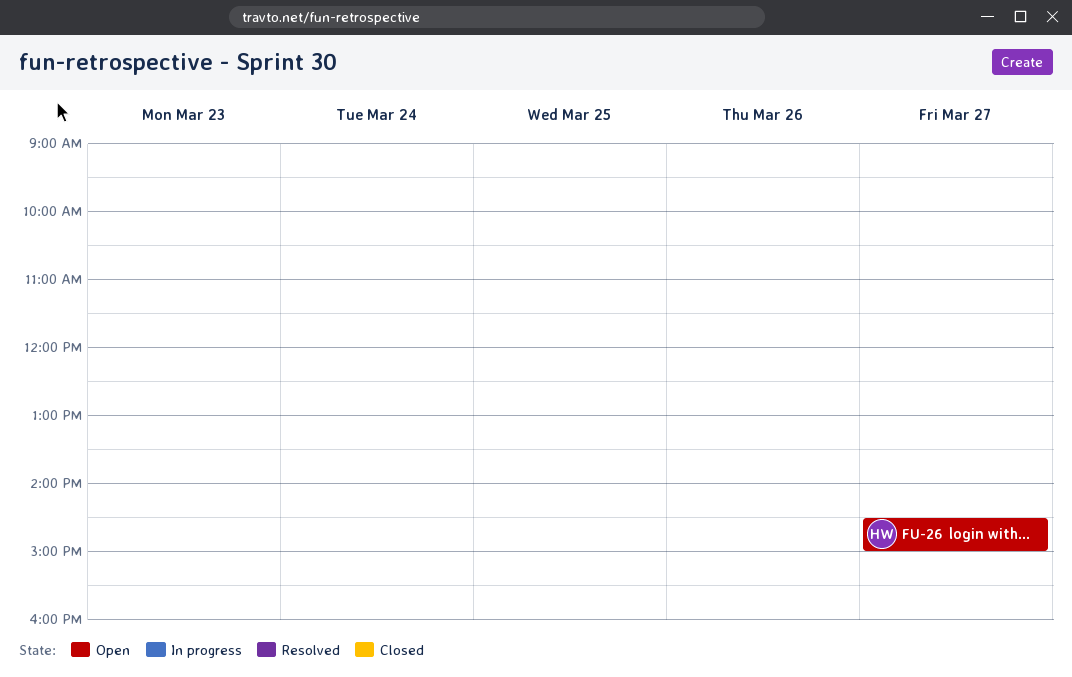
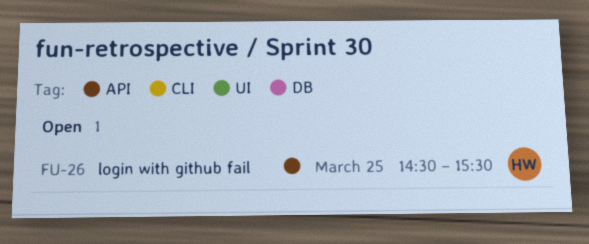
FU-26, day: Mar 27 -> Mar 25
FU-26, ends: 15:00 -> 15:30

